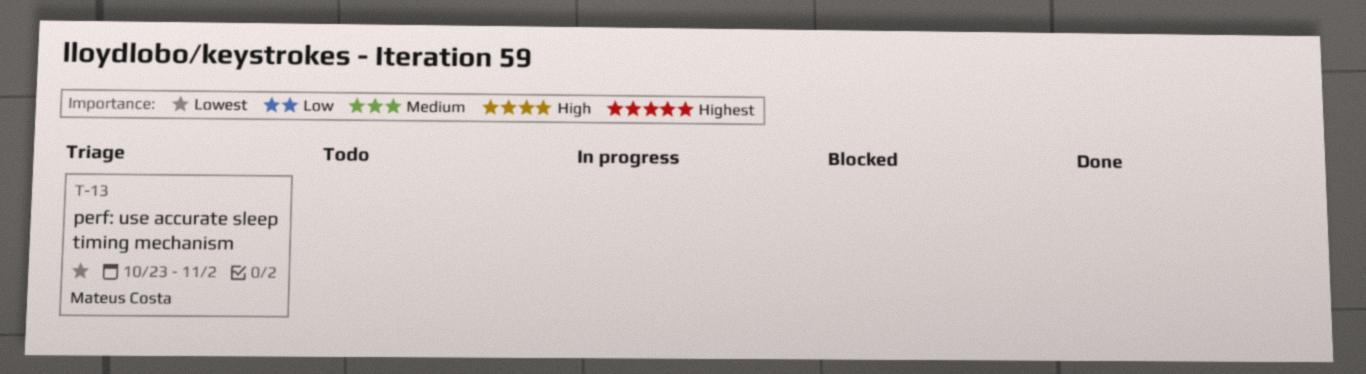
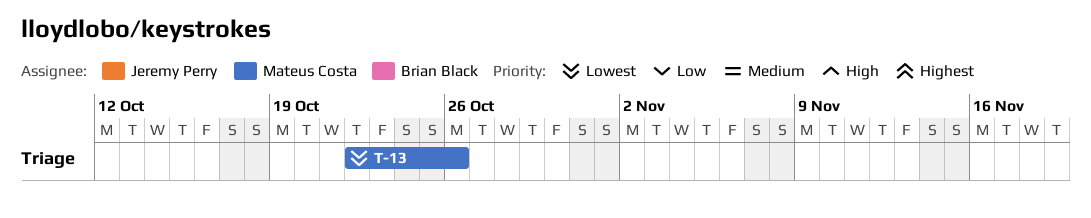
T-13, start: Oct 23 -> Oct 22
T-13, due: Nov 2 -> Oct 26

